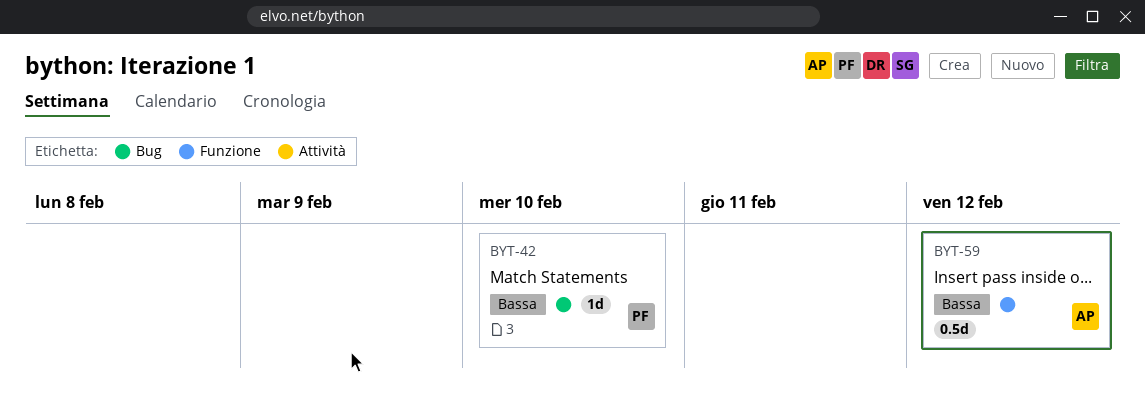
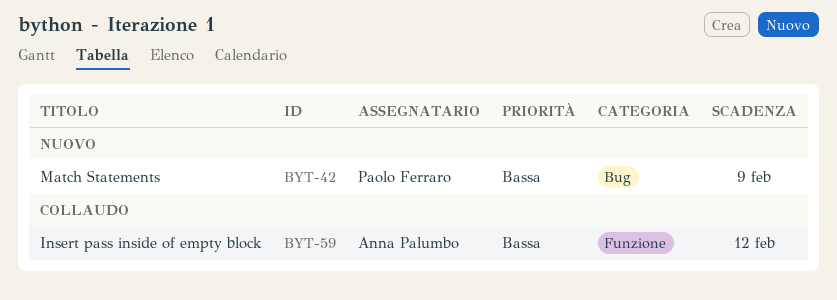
BYT-42, due: Feb 10 -> Feb 9

